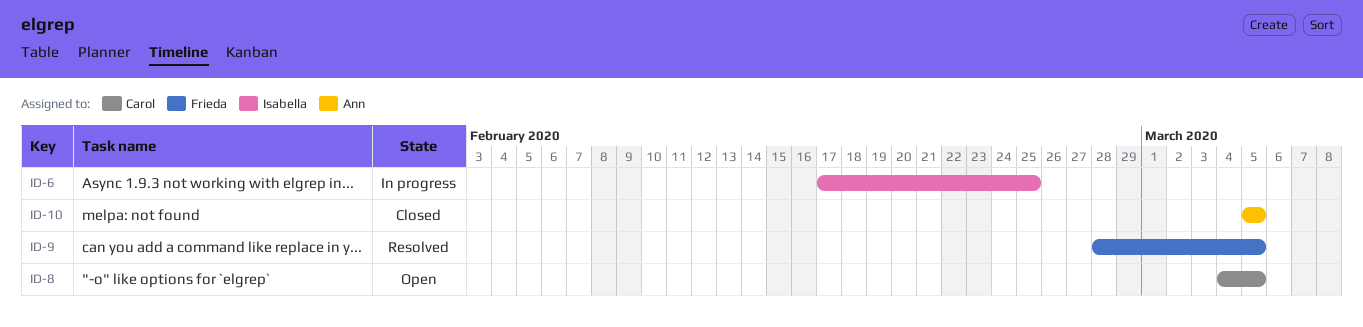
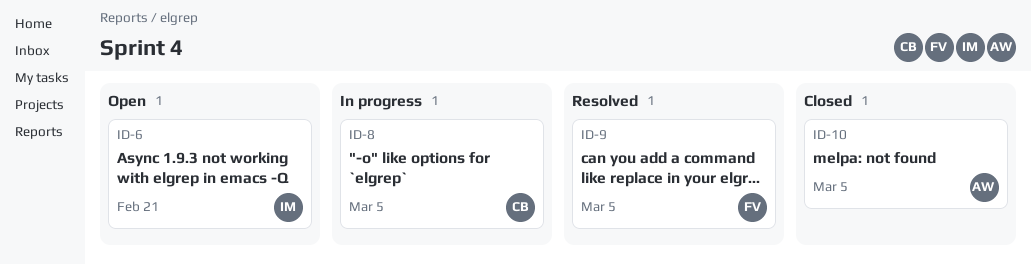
ID-6, status: In progress -> Open
ID-6, due: Feb 25 -> Feb 21
ID-8, status: Open -> In progress

